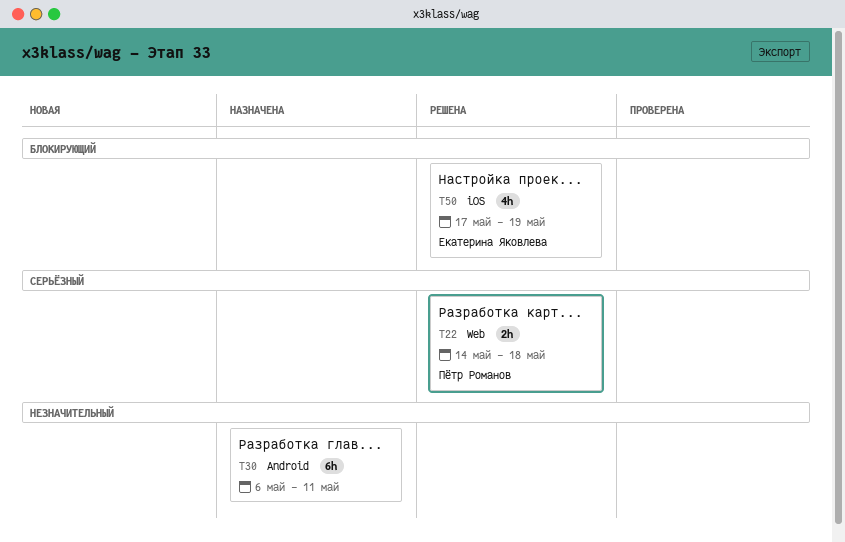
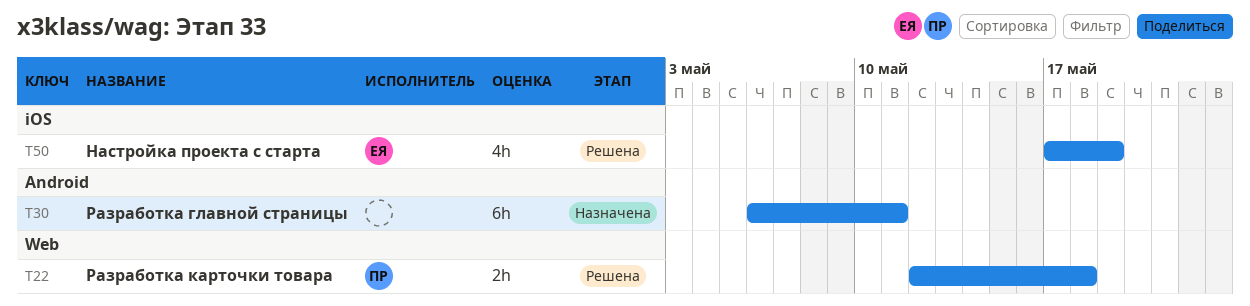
T22, start: May 14 -> May 12

